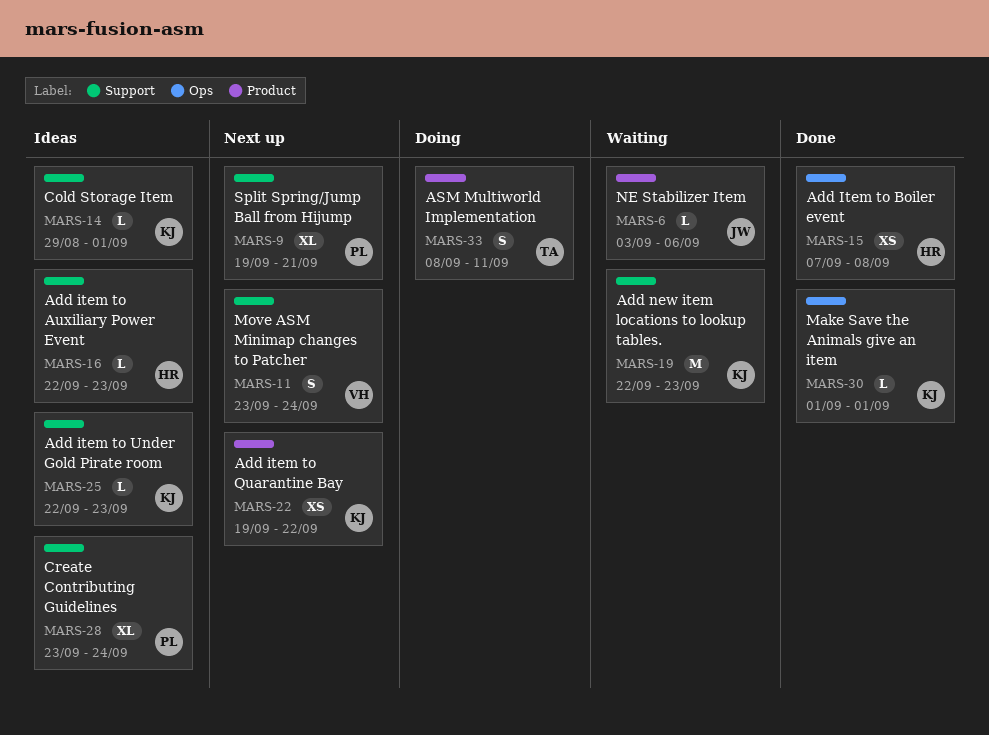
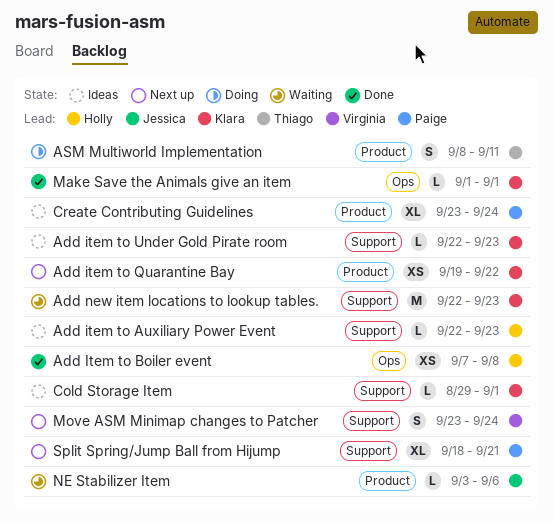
Create Contributing Guidelines, label: Support -> Product
Split Spring/Jump Ball from Hijump, start: Sep 19 -> Sep 18

